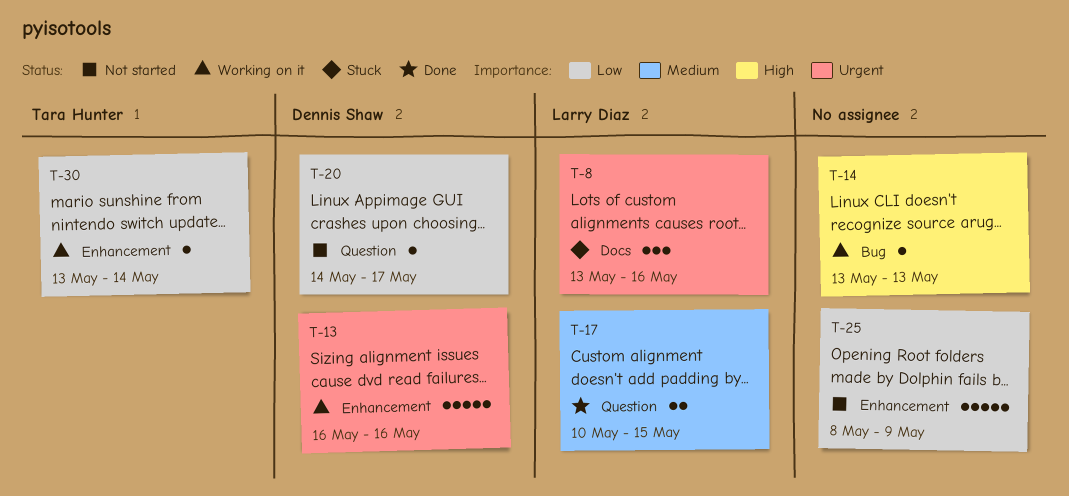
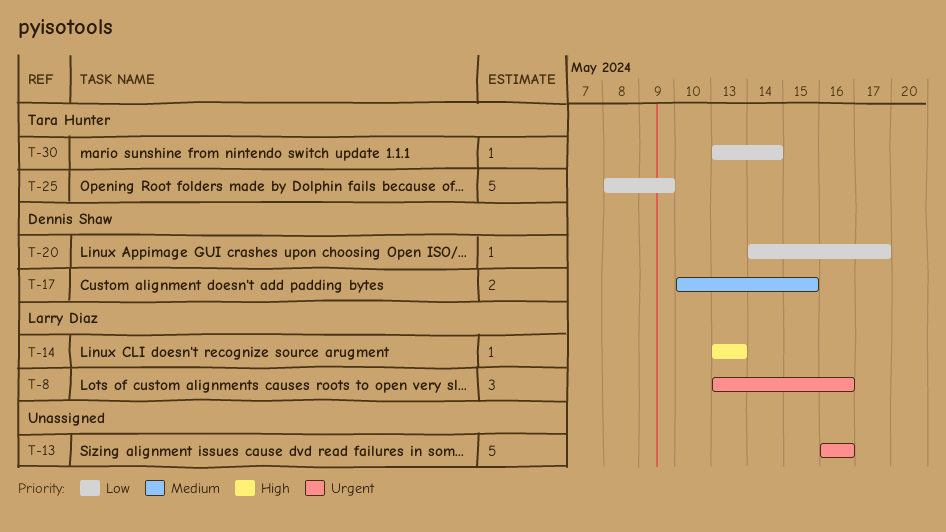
T-13, owner: Dennis Shaw -> none
T-14, owner: none -> Larry Diaz
T-17, owner: Larry Diaz -> Dennis Shaw
T-25, owner: none -> Tara Hunter

